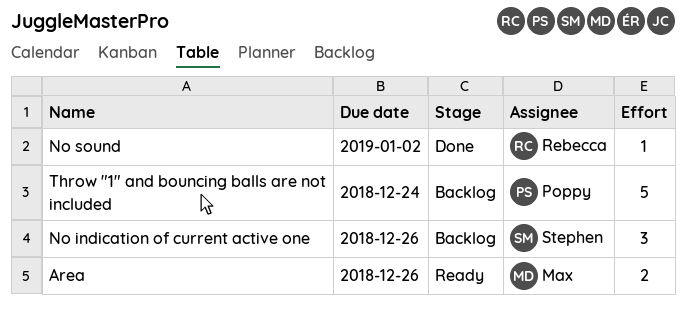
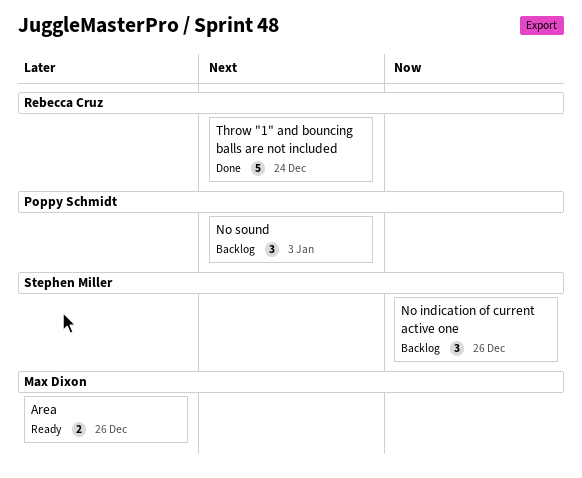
No sound, status: Done -> Backlog
No sound, owner: Rebecca Cruz -> Poppy Schmidt
No sound, estimate: 1 -> 3
No sound, due: Jan 2 -> Jan 3
Throw "1" and bouncing balls are not included, status: Backlog -> Done
Throw "1" and bouncing balls are not included, owner: Poppy Schmidt -> Rebecca Cruz

